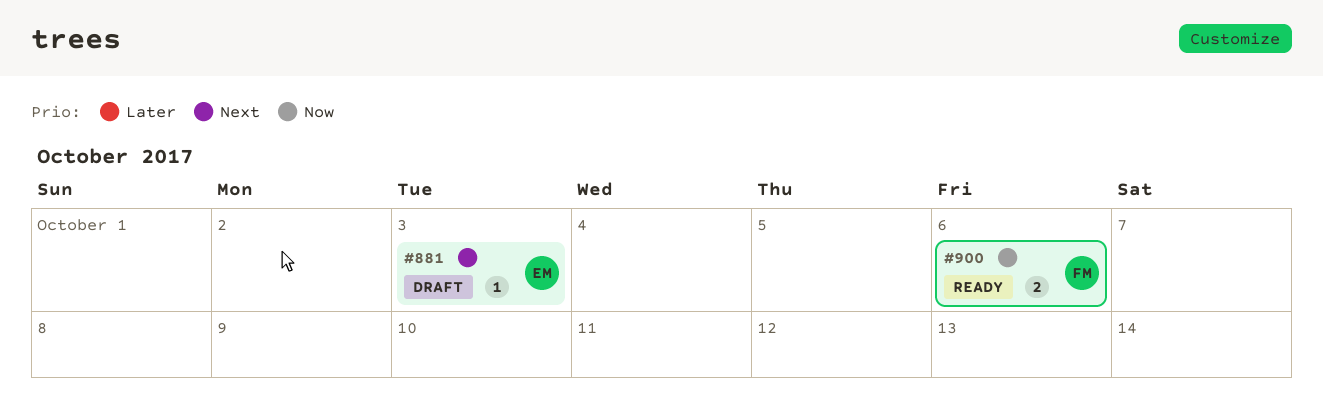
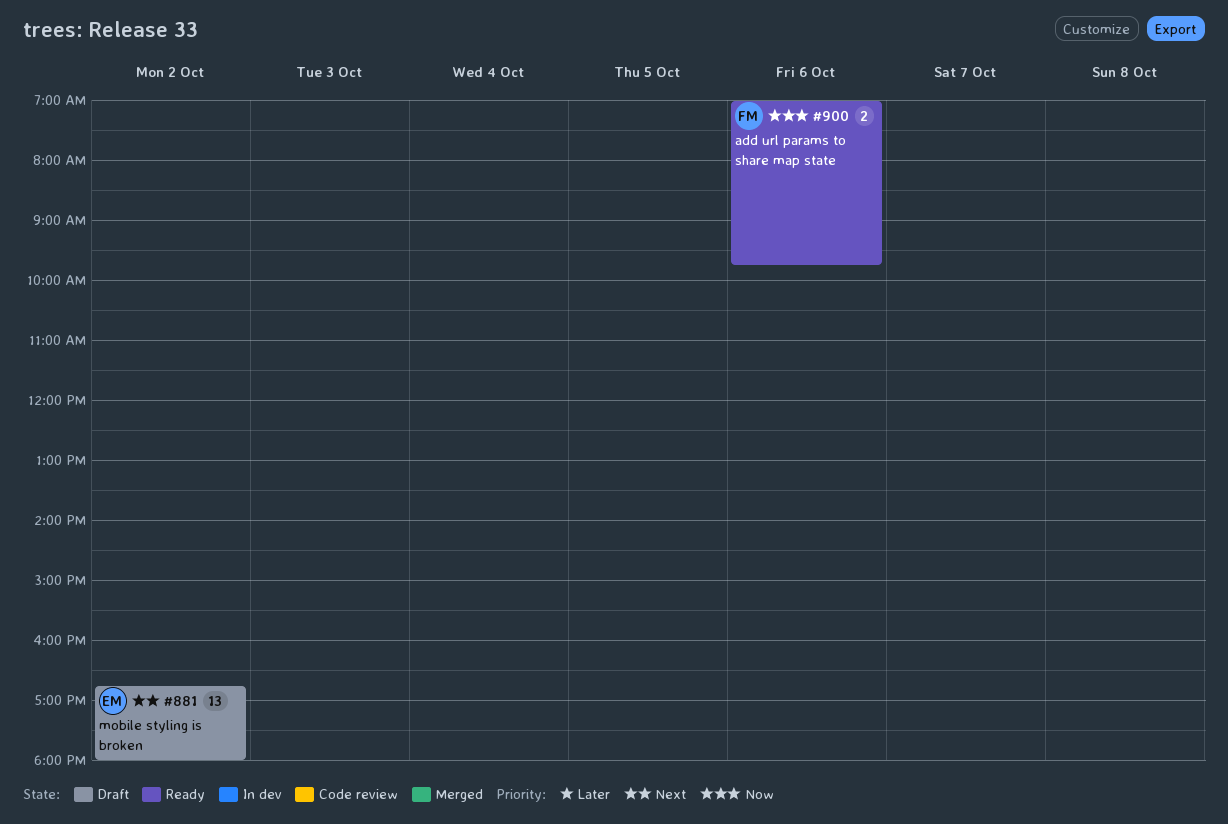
#881, estimate: 1 -> 13
#881, day: Oct 3 -> Oct 2

